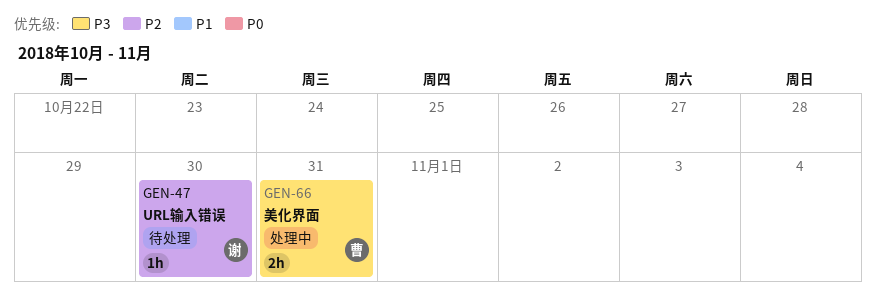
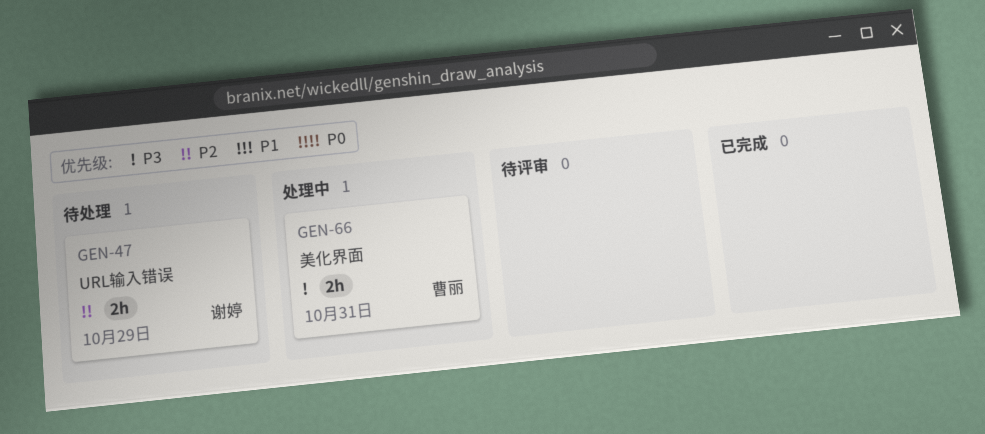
GEN-47, estimate: 1h -> 2h
GEN-47, due: Oct 30 -> Oct 29

